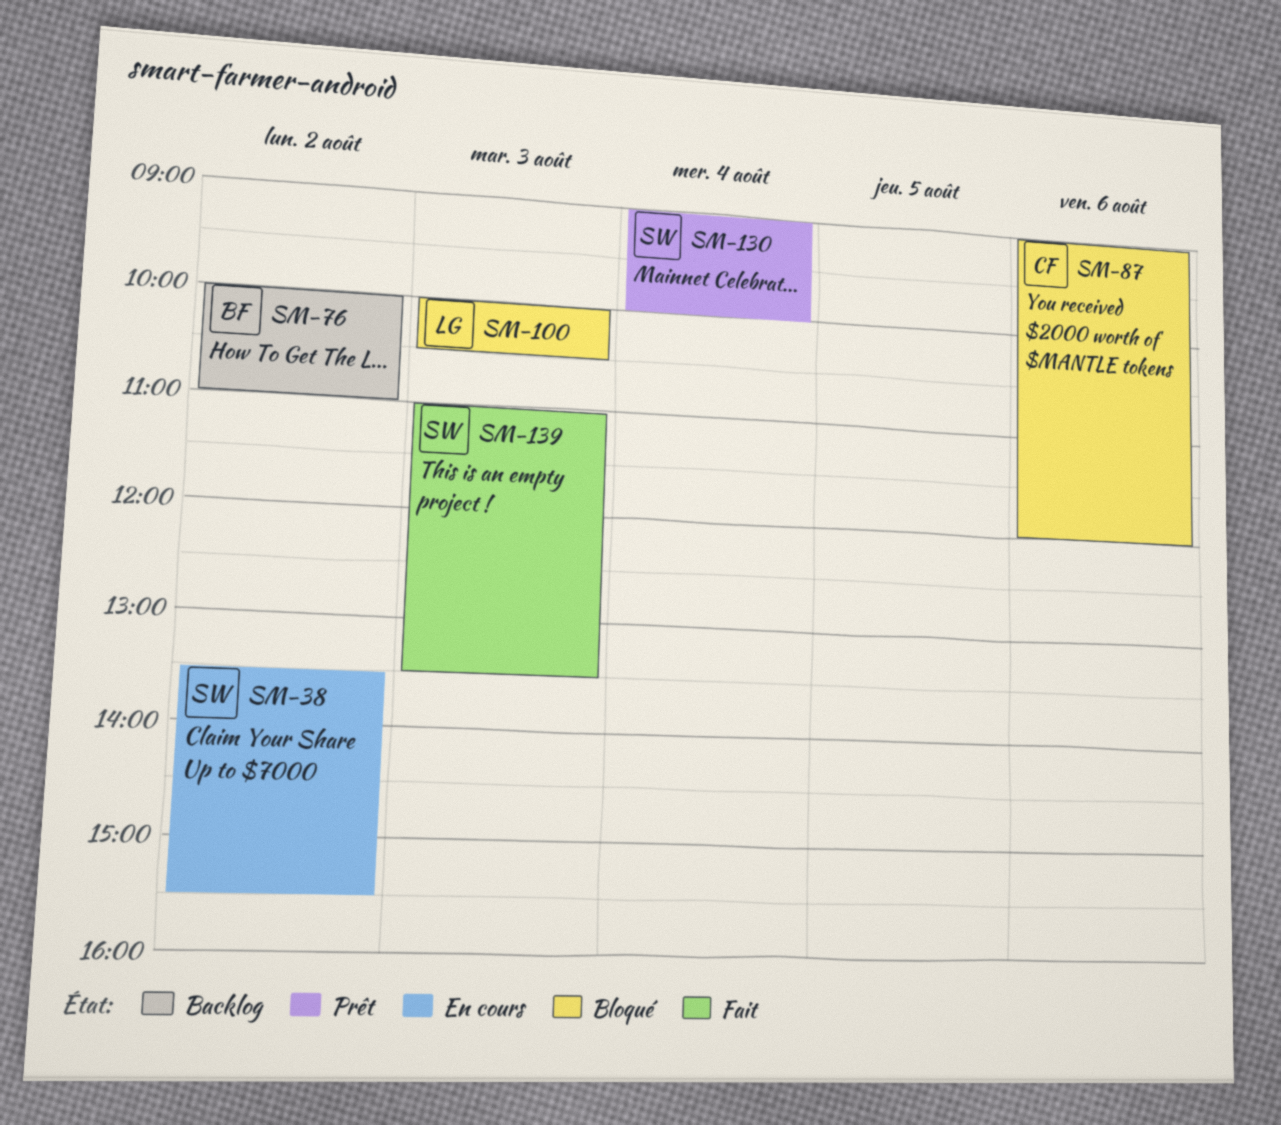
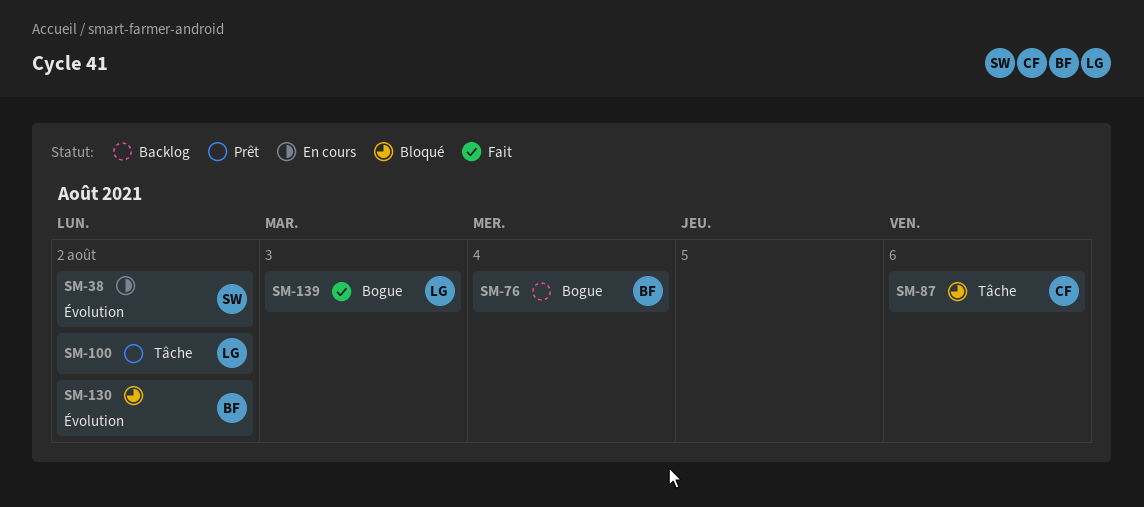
SM-76, day: Aug 2 -> Aug 4
SM-100, status: Bloqué -> Prêt
SM-100, day: Aug 3 -> Aug 2
SM-130, status: Prêt -> Bloqué
SM-130, owner: SW -> BF
SM-130, day: Aug 4 -> Aug 2
SM-139, owner: SW -> LG

